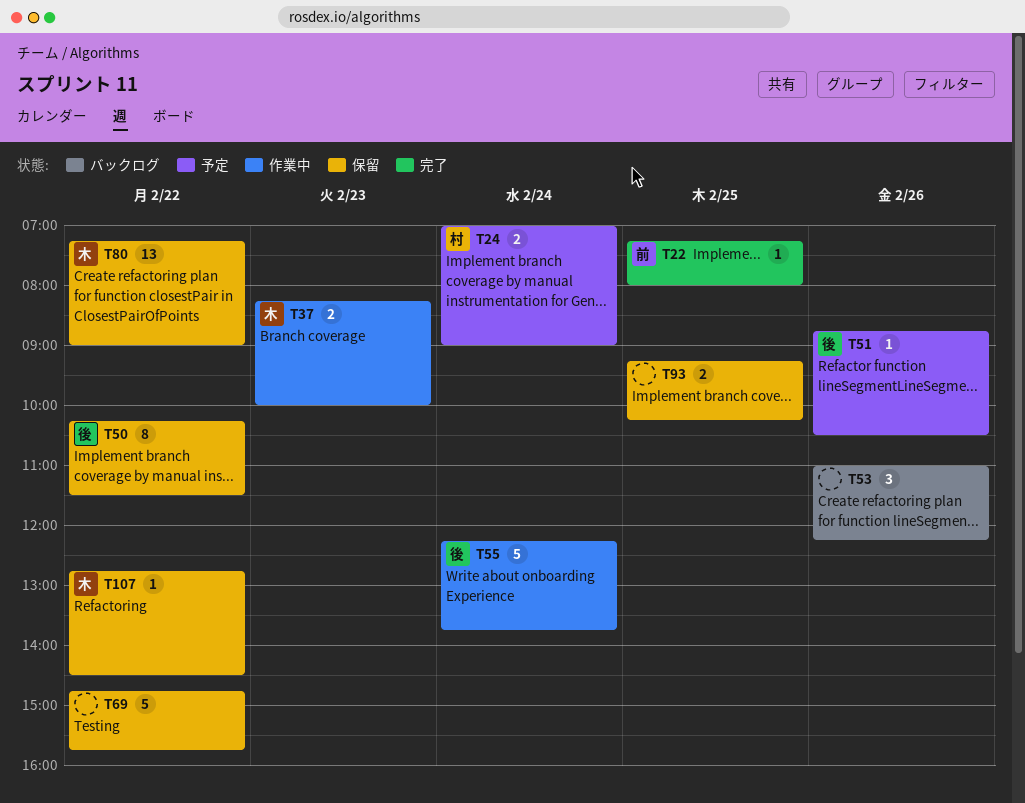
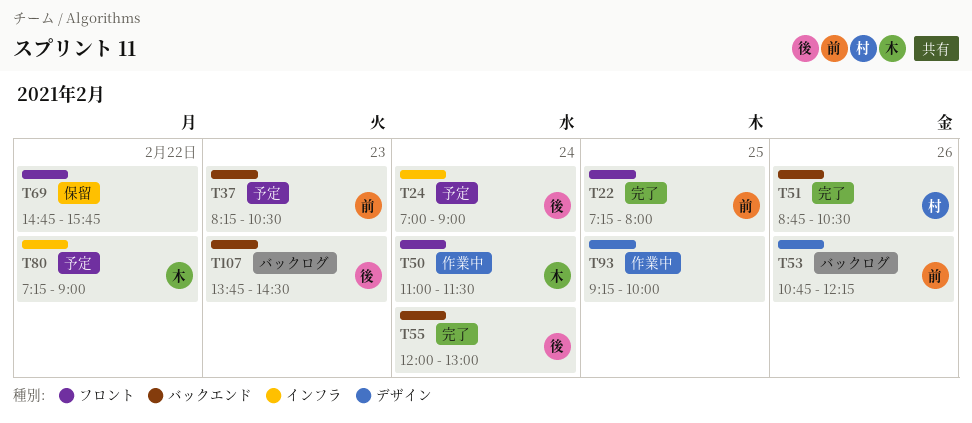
T24, owner: 村 -> 後
T37, status: 作業中 -> 予定
T37, owner: 木 -> 前
T37, ends: 10:00 -> 10:30
T50, status: 保留 -> 作業中
T50, owner: 後 -> 木
T50, day: Feb 22 -> Feb 24
T50, begins: 10:15 -> 11:00
T51, status: 予定 -> 完了
T51, owner: 後 -> 村
T53, owner: none -> 前
T53, begins: 11:00 -> 10:45
T55, status: 作業中 -> 完了
T55, begins: 12:15 -> 12:00
T55, ends: 13:45 -> 13:00
T80, status: 保留 -> 予定
T93, status: 保留 -> 作業中
T93, ends: 10:15 -> 10:00
T107, status: 保留 -> バックログ
T107, owner: 木 -> 後
T107, day: Feb 22 -> Feb 23
T107, begins: 12:45 -> 13:45

